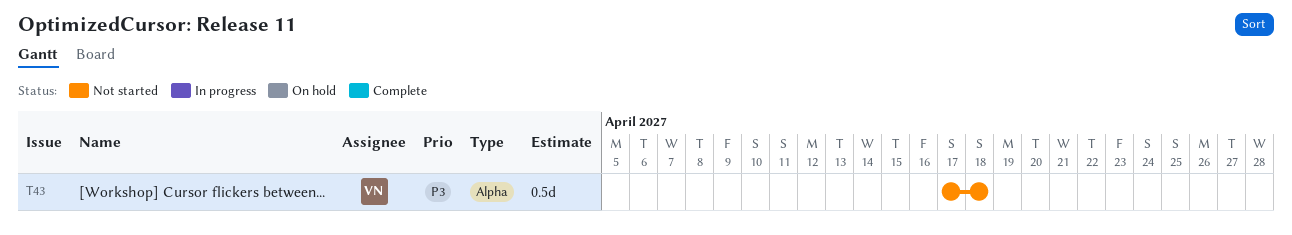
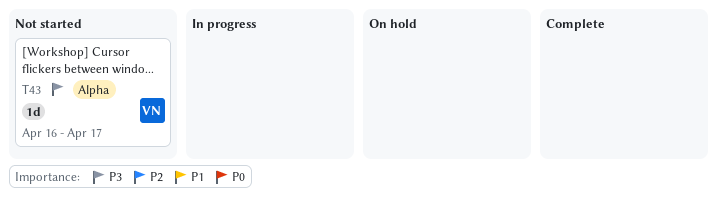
T43, estimate: 0.5d -> 1d
T43, start: Apr 17 -> Apr 16
T43, due: Apr 18 -> Apr 17

